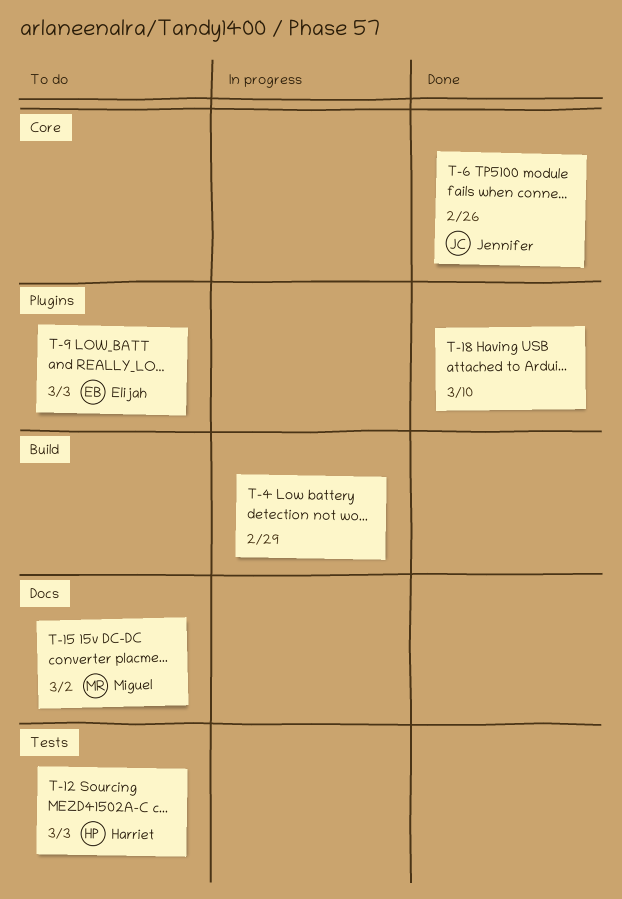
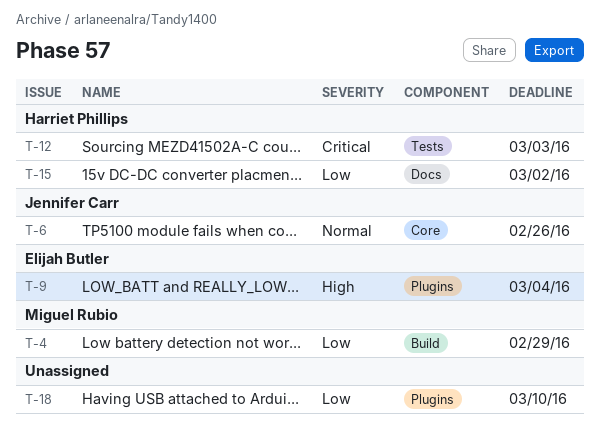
T-4, owner: none -> Miguel Rubio
T-9, due: Mar 3 -> Mar 4
T-15, owner: Miguel Rubio -> Harriet Phillips

